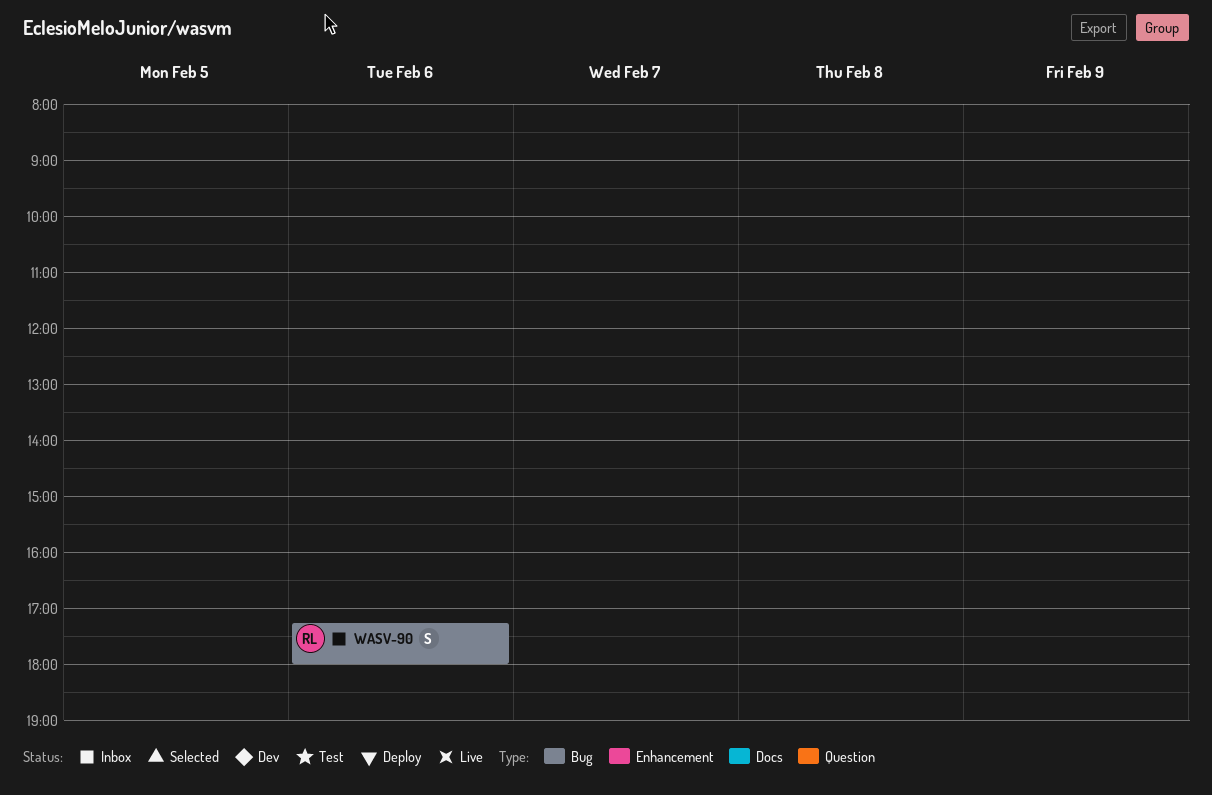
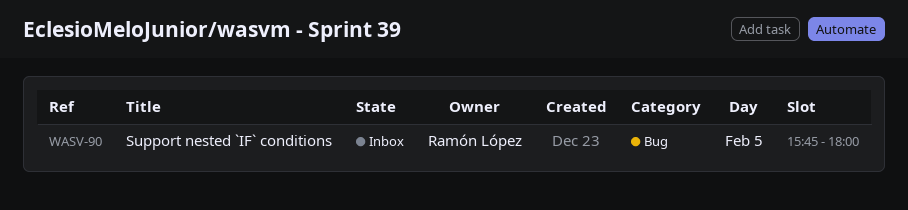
WASV-90, day: Feb 6 -> Feb 5
WASV-90, begins: 17:15 -> 15:45

